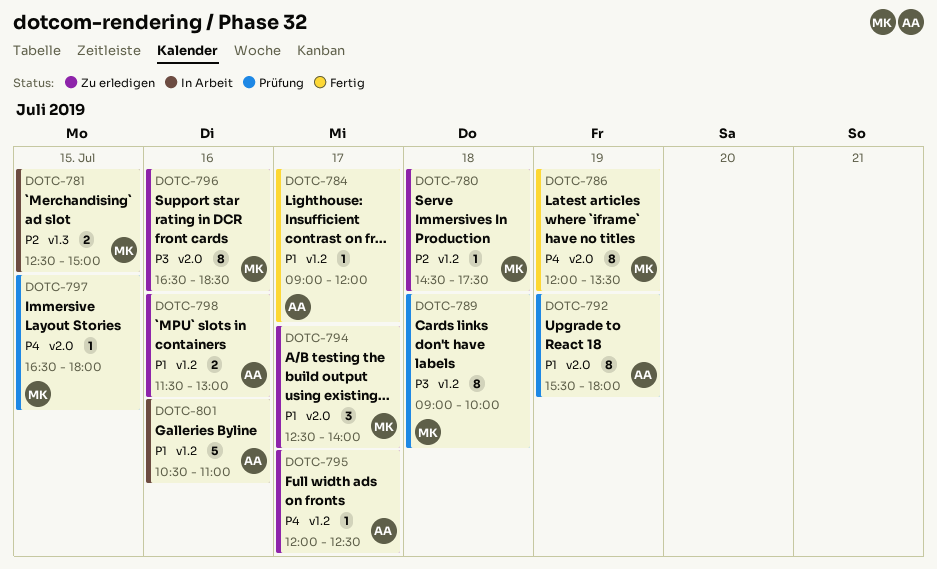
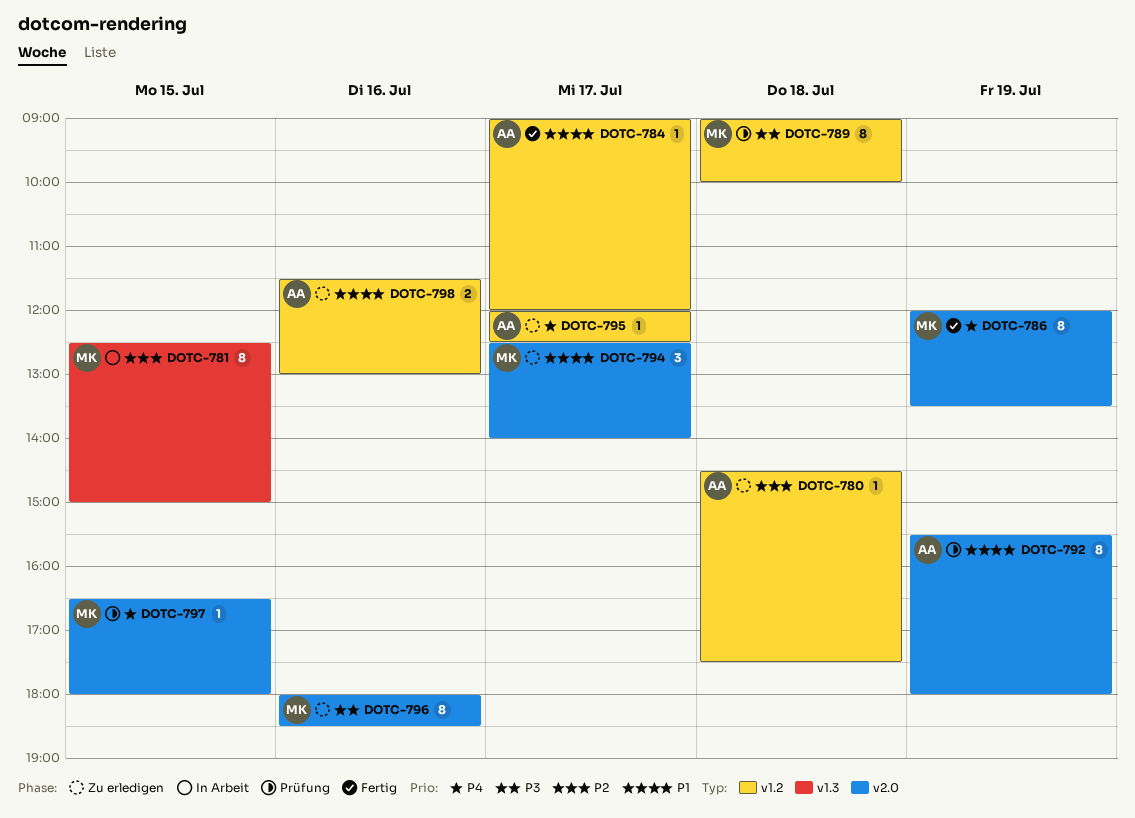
DOTC-780, owner: MK -> AA
DOTC-781, estimate: 2 -> 8
DOTC-796, begins: 16:30 -> 18:00
DOTC-801: present -> none

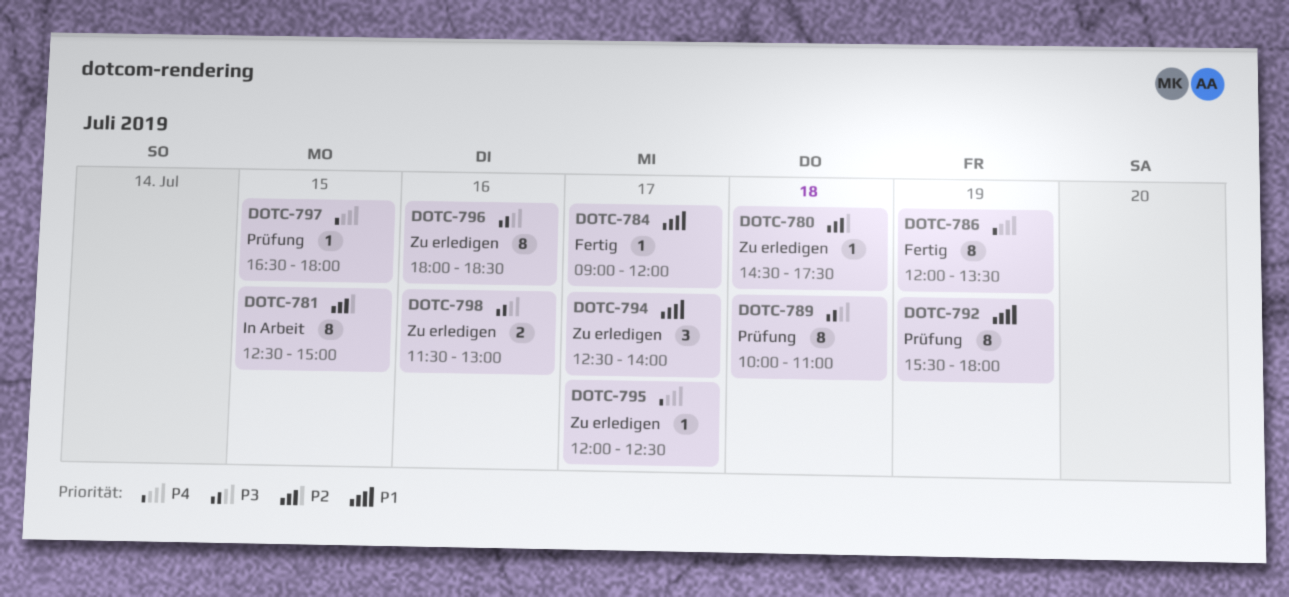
DOTC-789, begins: 09:00 -> 10:00
DOTC-789, ends: 10:00 -> 11:00
DOTC-798, priority: P1 -> P3

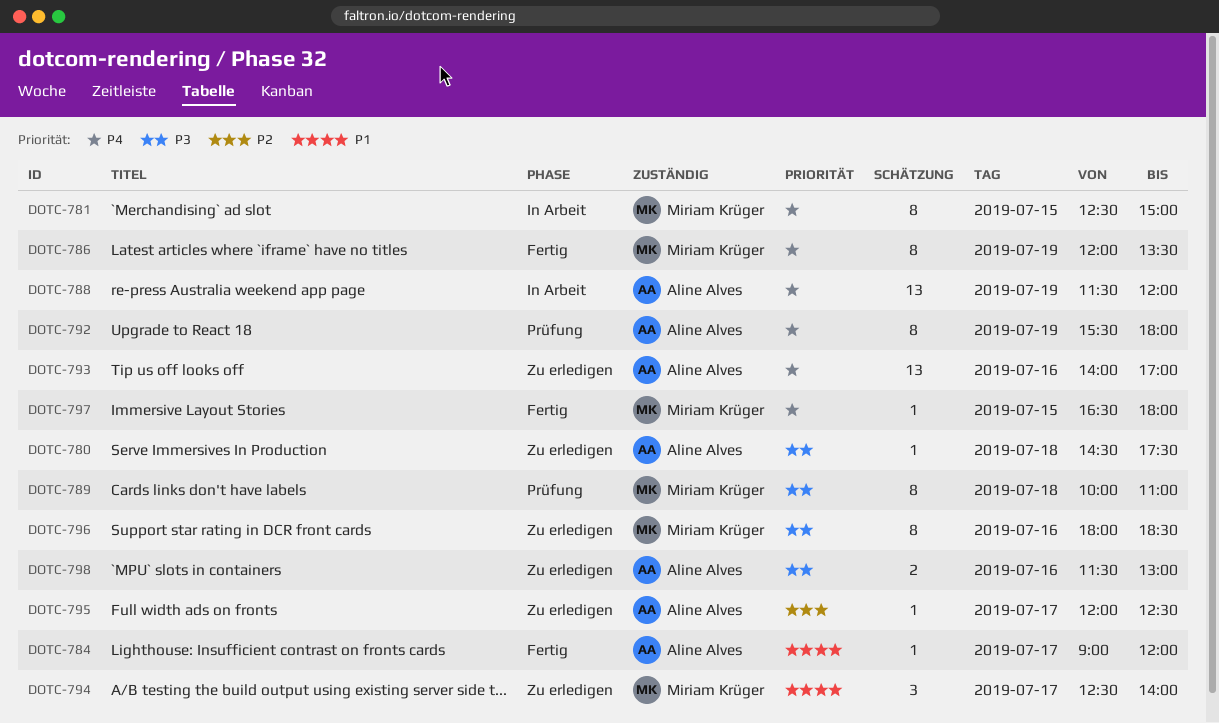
DOTC-780, priority: P2 -> P3
DOTC-781, priority: P2 -> P4
DOTC-788: none -> present
DOTC-792, priority: P1 -> P4
DOTC-793: none -> present
DOTC-795, priority: P4 -> P2
DOTC-797, status: Prüfung -> Fertig

